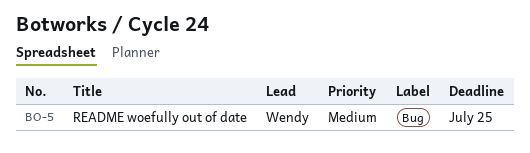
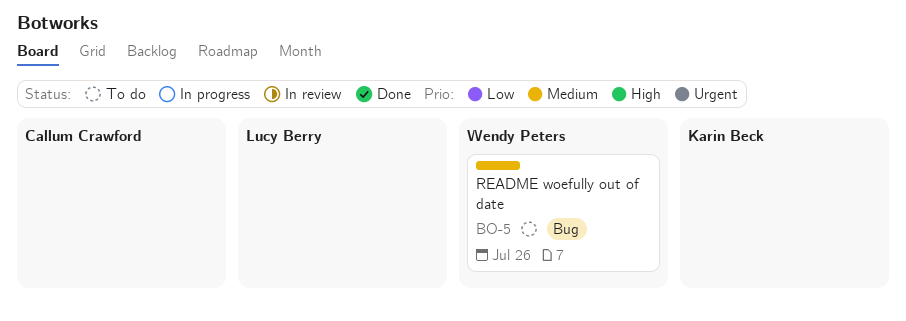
BO-5, due: Jul 25 -> Jul 26

